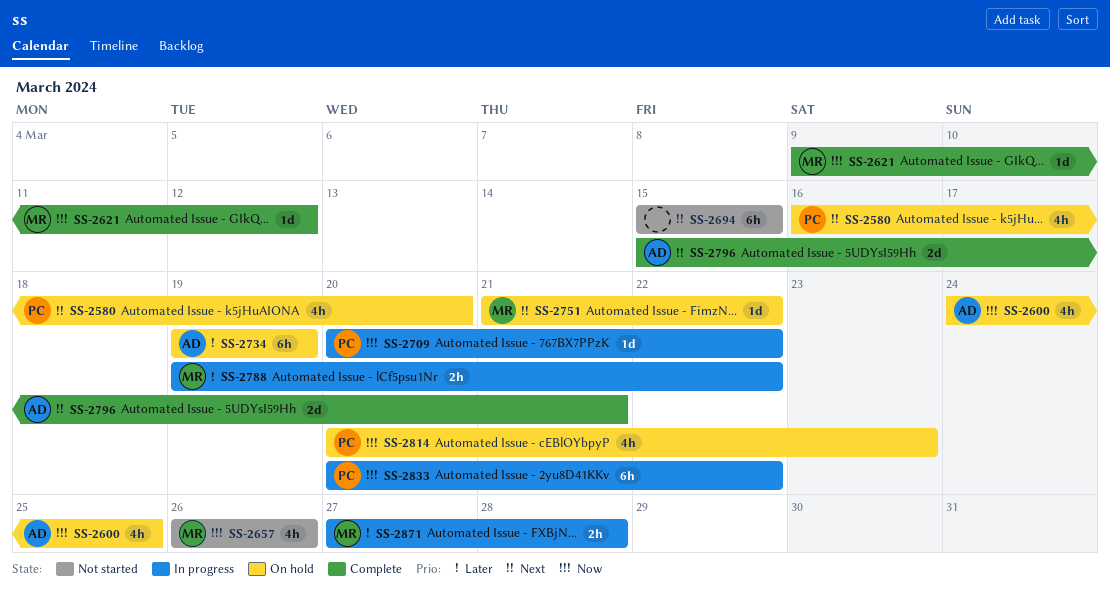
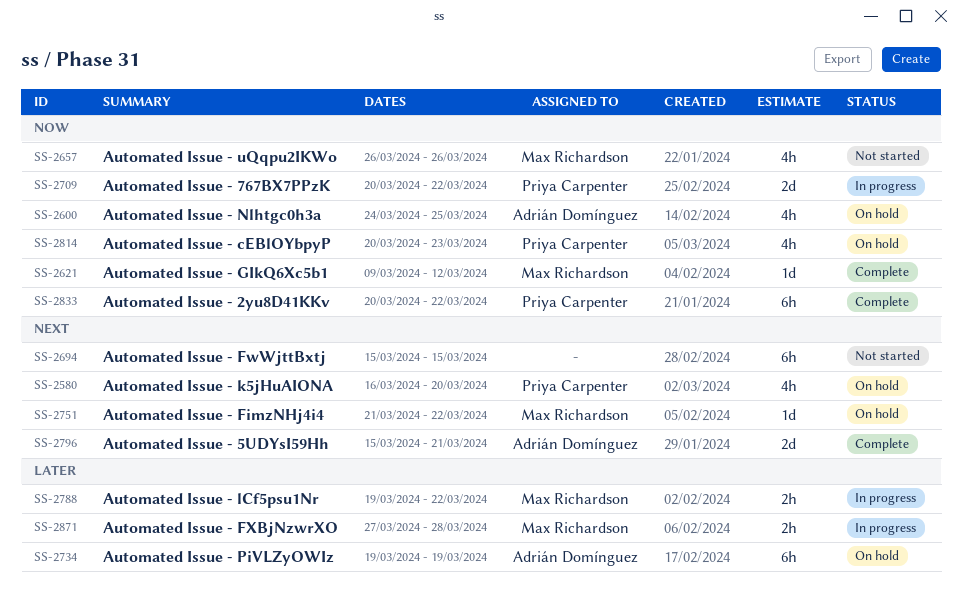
SS-2709, estimate: 1d -> 2d
SS-2833, status: In progress -> Complete

